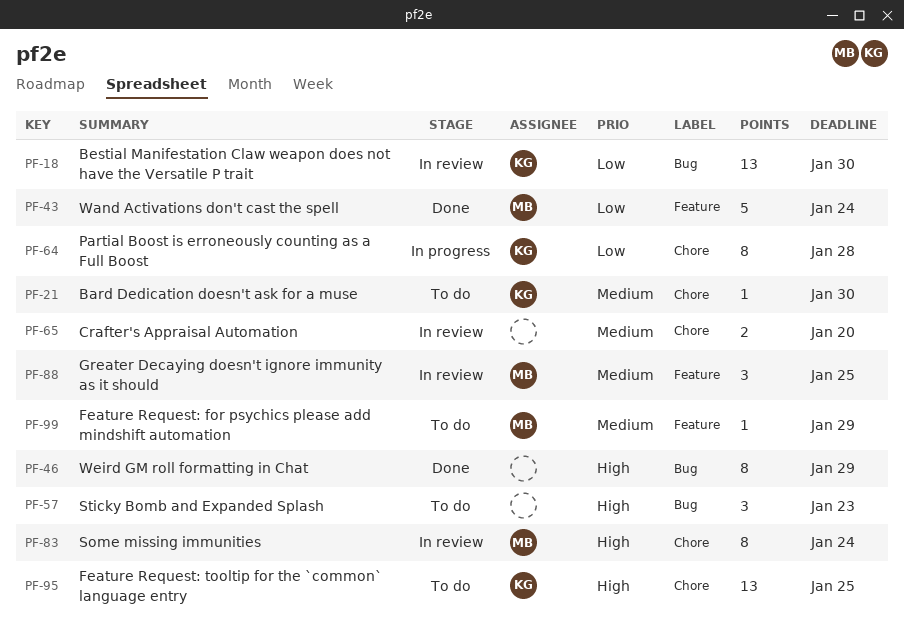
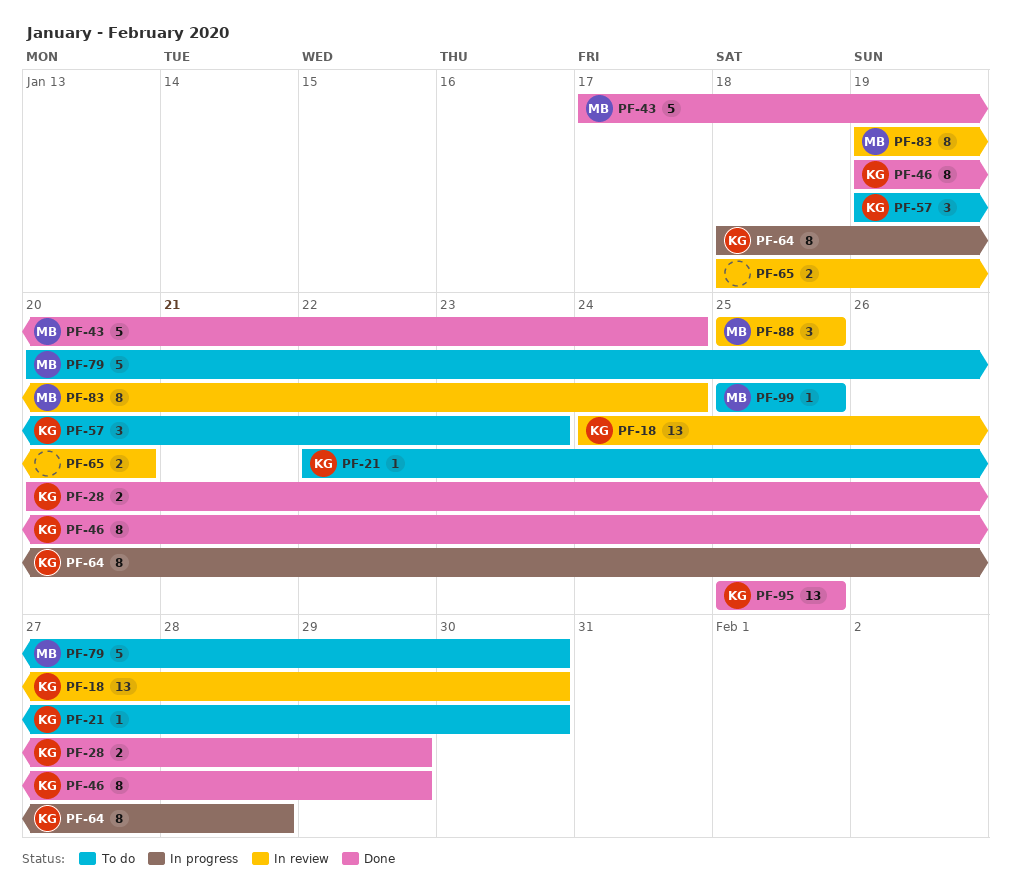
PF-28: none -> present
PF-46, owner: none -> KG
PF-57, owner: none -> KG
PF-79: none -> present
PF-95, status: To do -> Done
PF-99, due: Jan 29 -> Jan 25

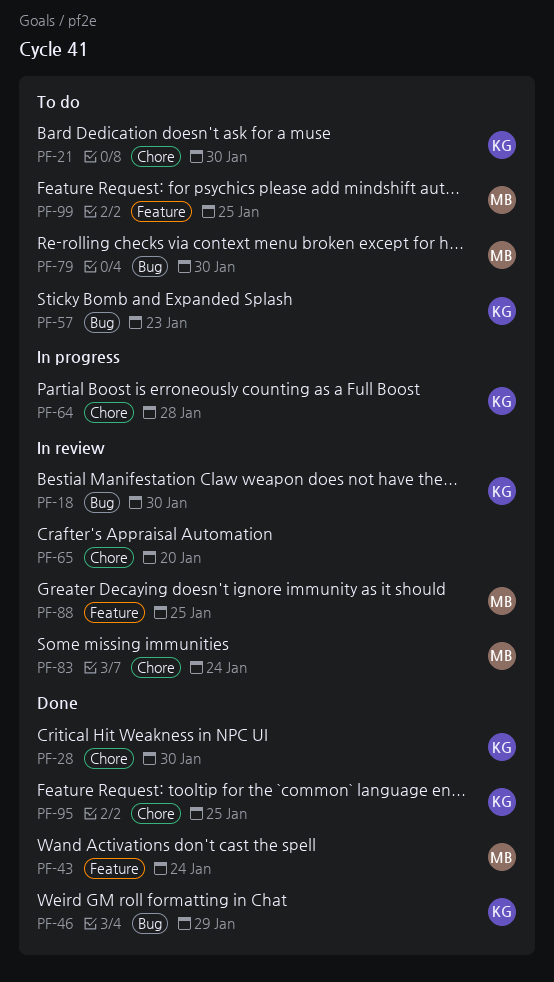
PF-28, due: Jan 29 -> Jan 30

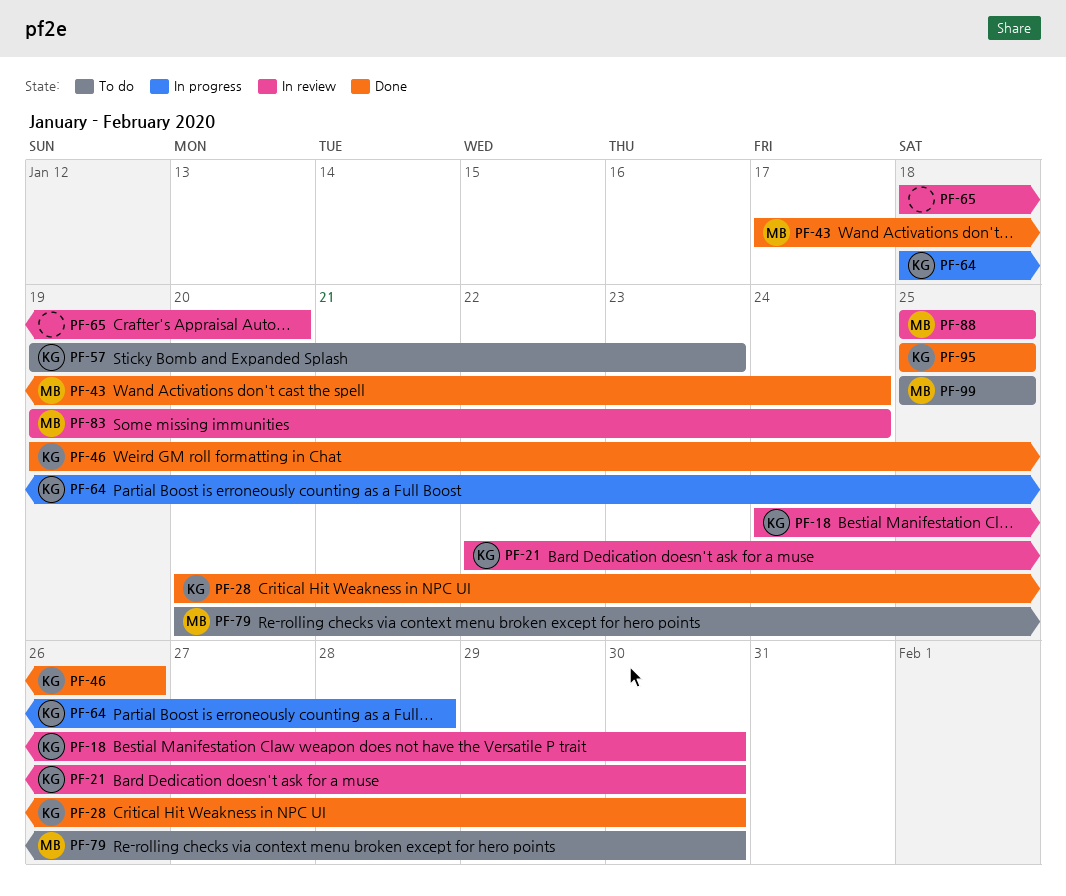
PF-21, status: To do -> In review
PF-46, due: Jan 29 -> Jan 26

